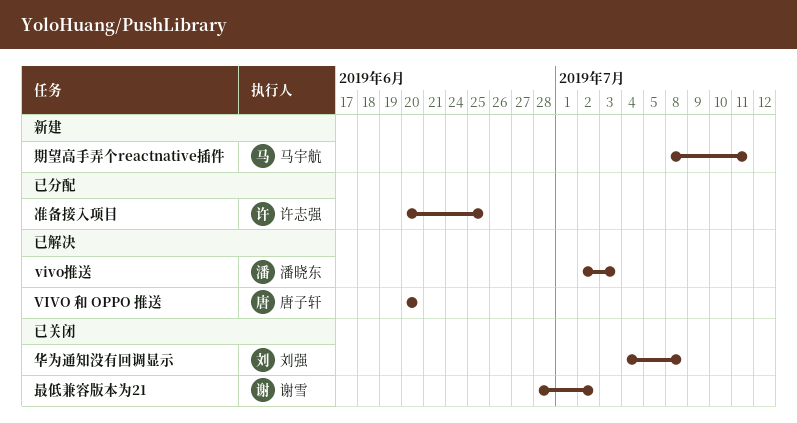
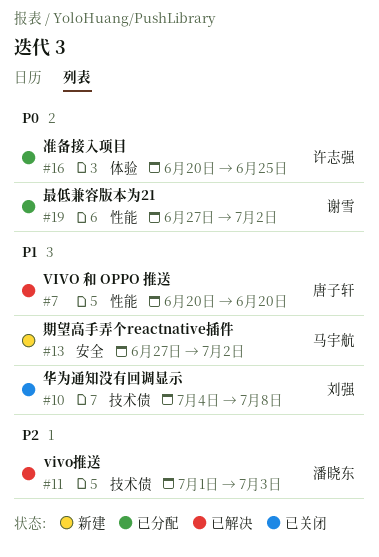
vivo推送, start: Jul 2 -> Jul 1
最低兼容版本为21, status: 已关闭 -> 已分配
最低兼容版本为21, start: Jun 28 -> Jun 27
期望高手弄个reactnative插件, start: Jul 8 -> Jun 27
期望高手弄个reactnative插件, due: Jul 11 -> Jul 2

